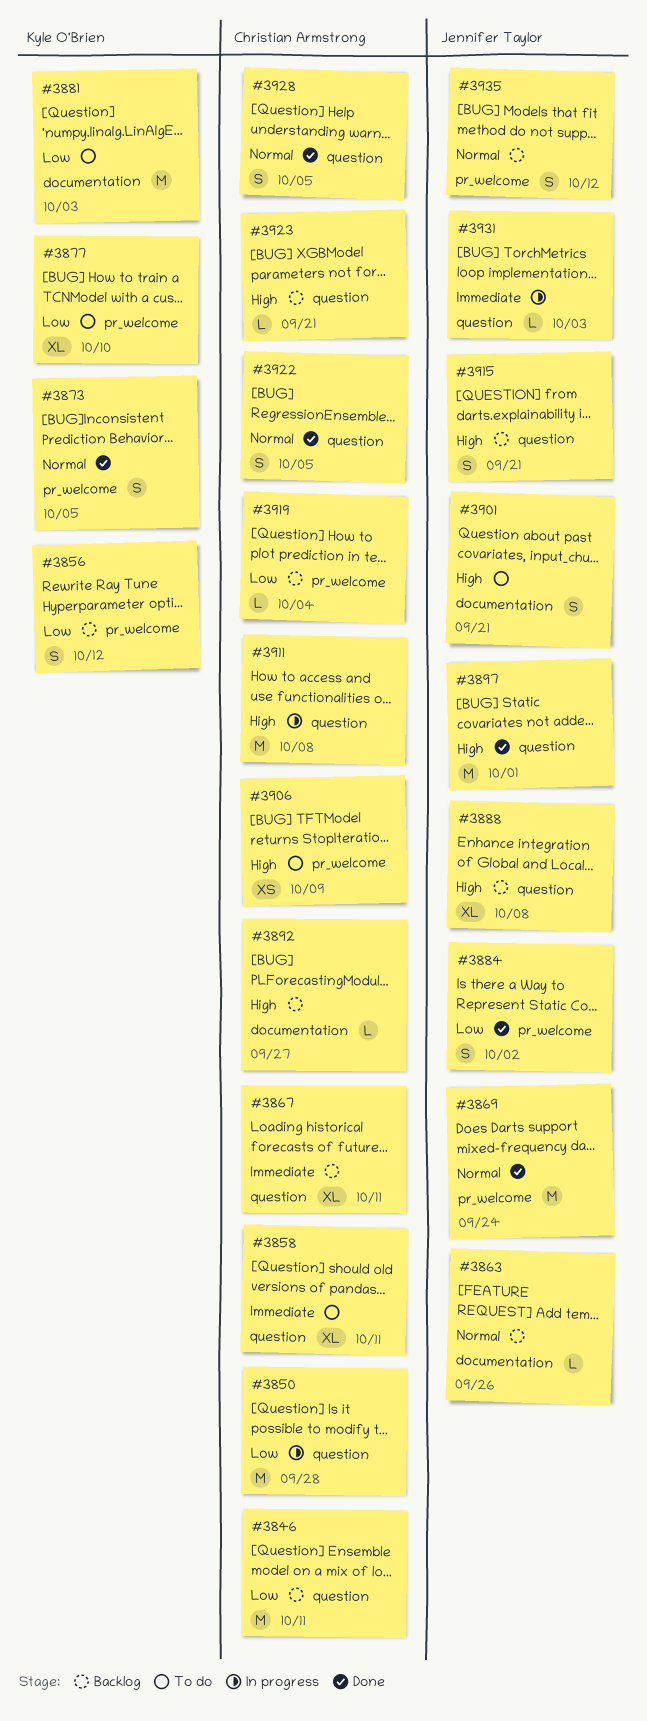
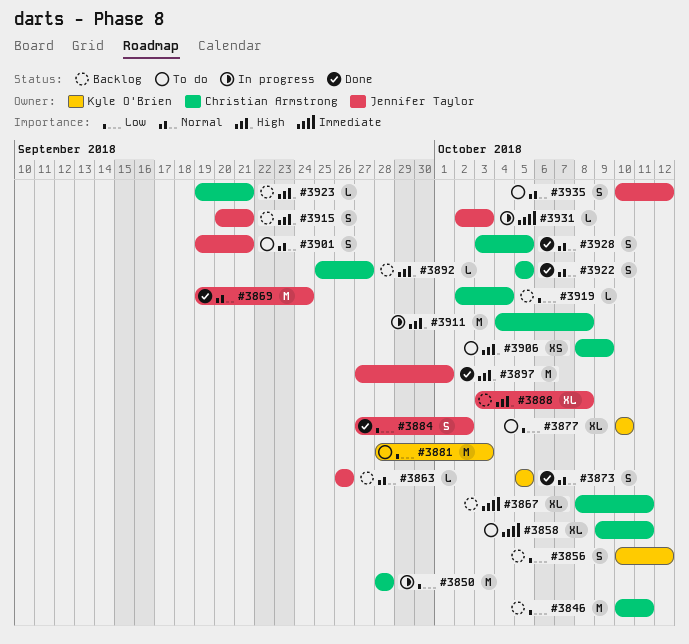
#3901, priority: High -> Normal
#3935, status: Backlog -> To do

